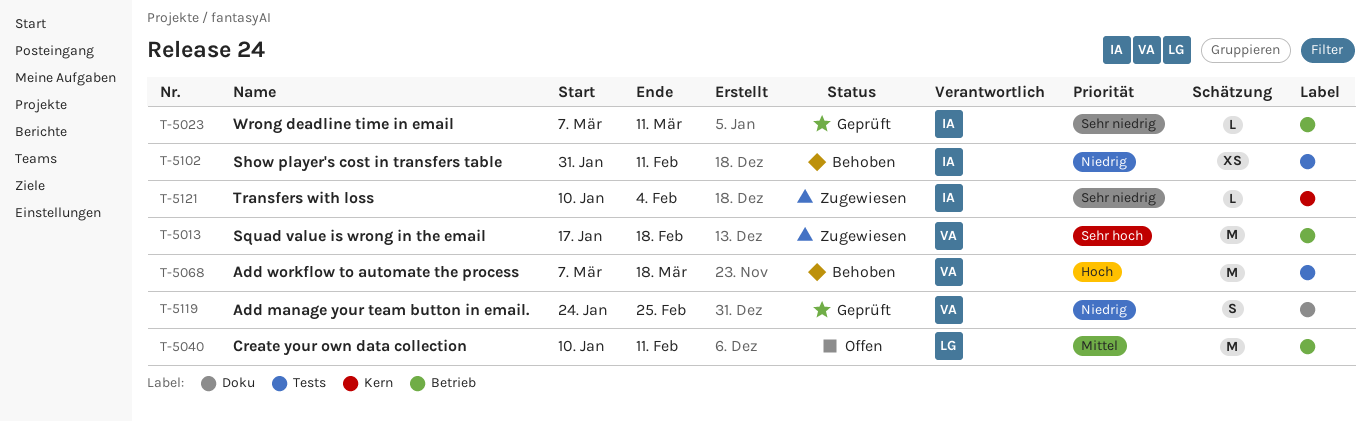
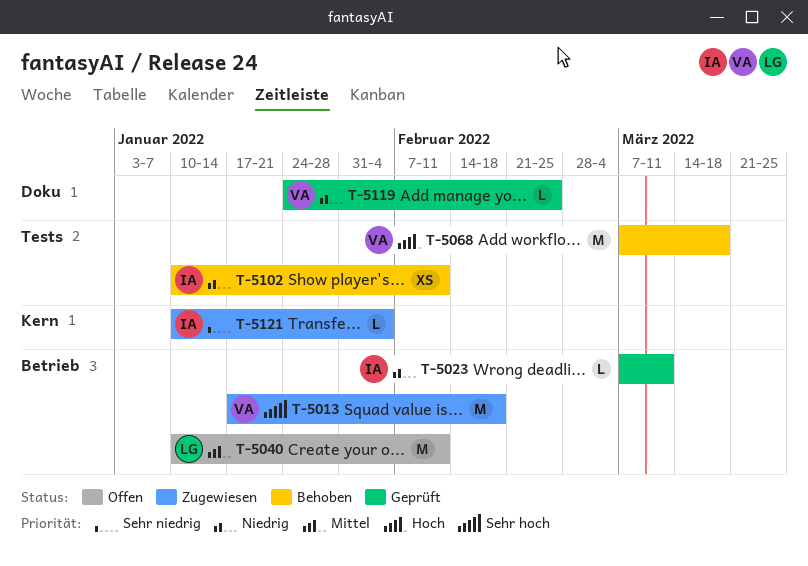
T-5023, priority: Sehr niedrig -> Niedrig
T-5102, start: Jan 31 -> Jan 10
T-5119, estimate: S -> L

